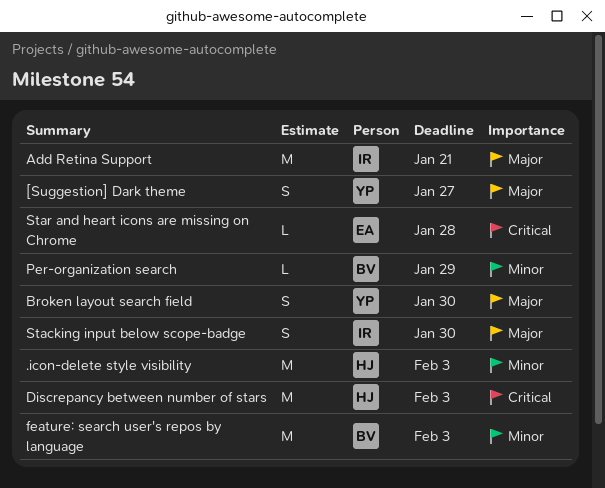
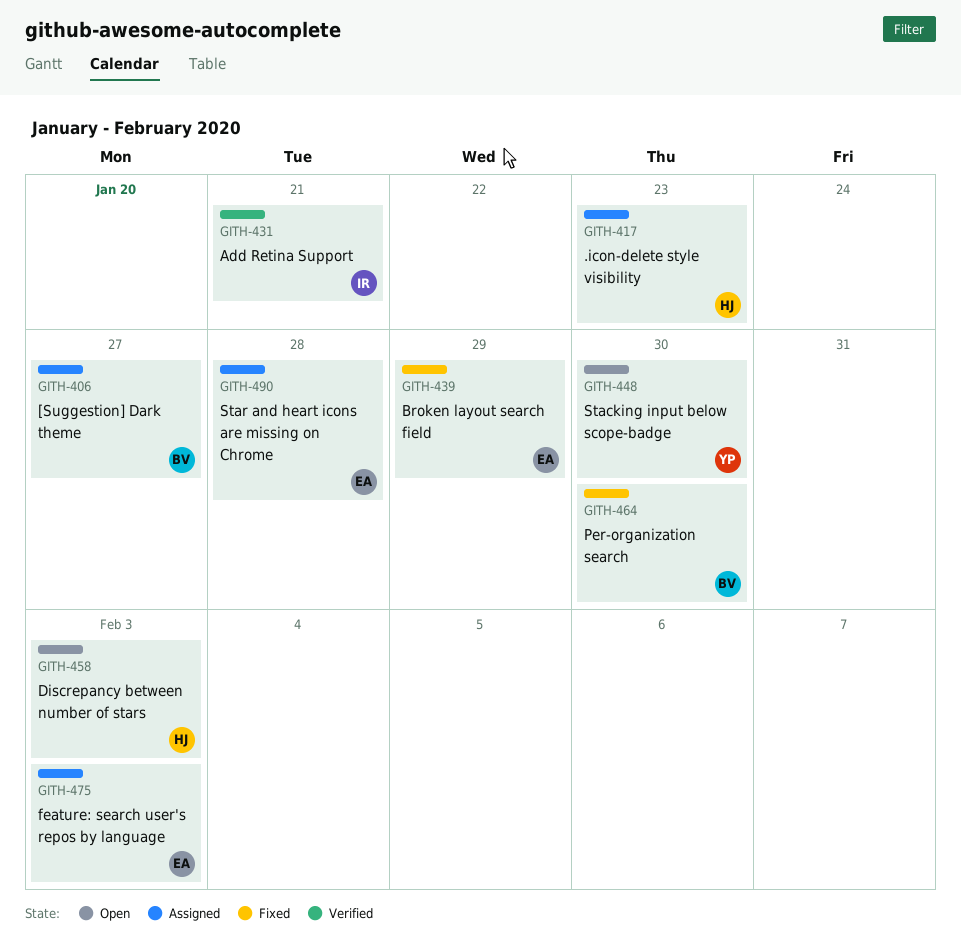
.icon-delete style visibility, due: Feb 3 -> Jan 23
[Suggestion] Dark theme, owner: YP -> BV
Broken layout search field, owner: YP -> EA
Broken layout search field, due: Jan 30 -> Jan 29
feature: search user's repos by language, owner: BV -> EA
Per-organization search, due: Jan 29 -> Jan 30
Stacking input below scope-badge, owner: IR -> YP

